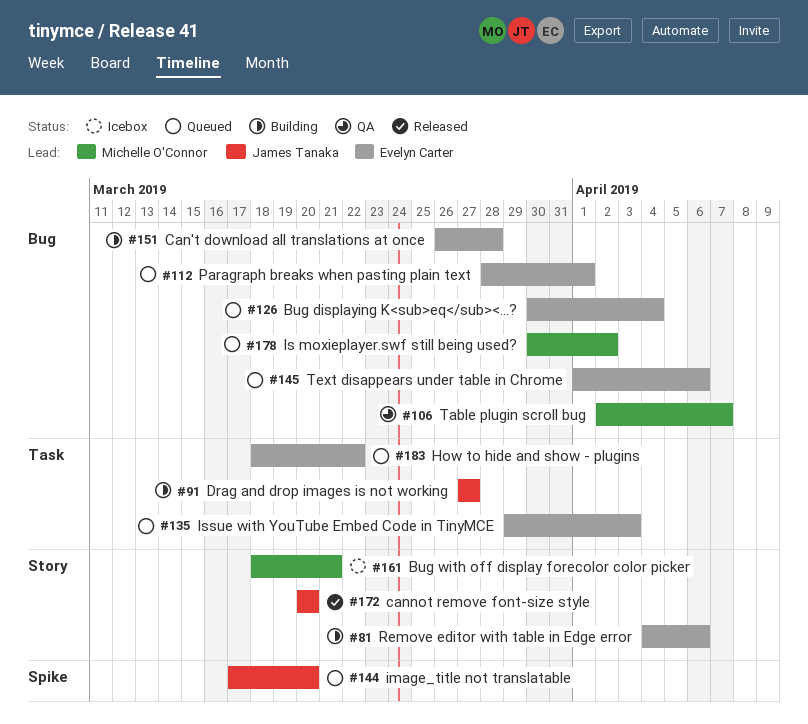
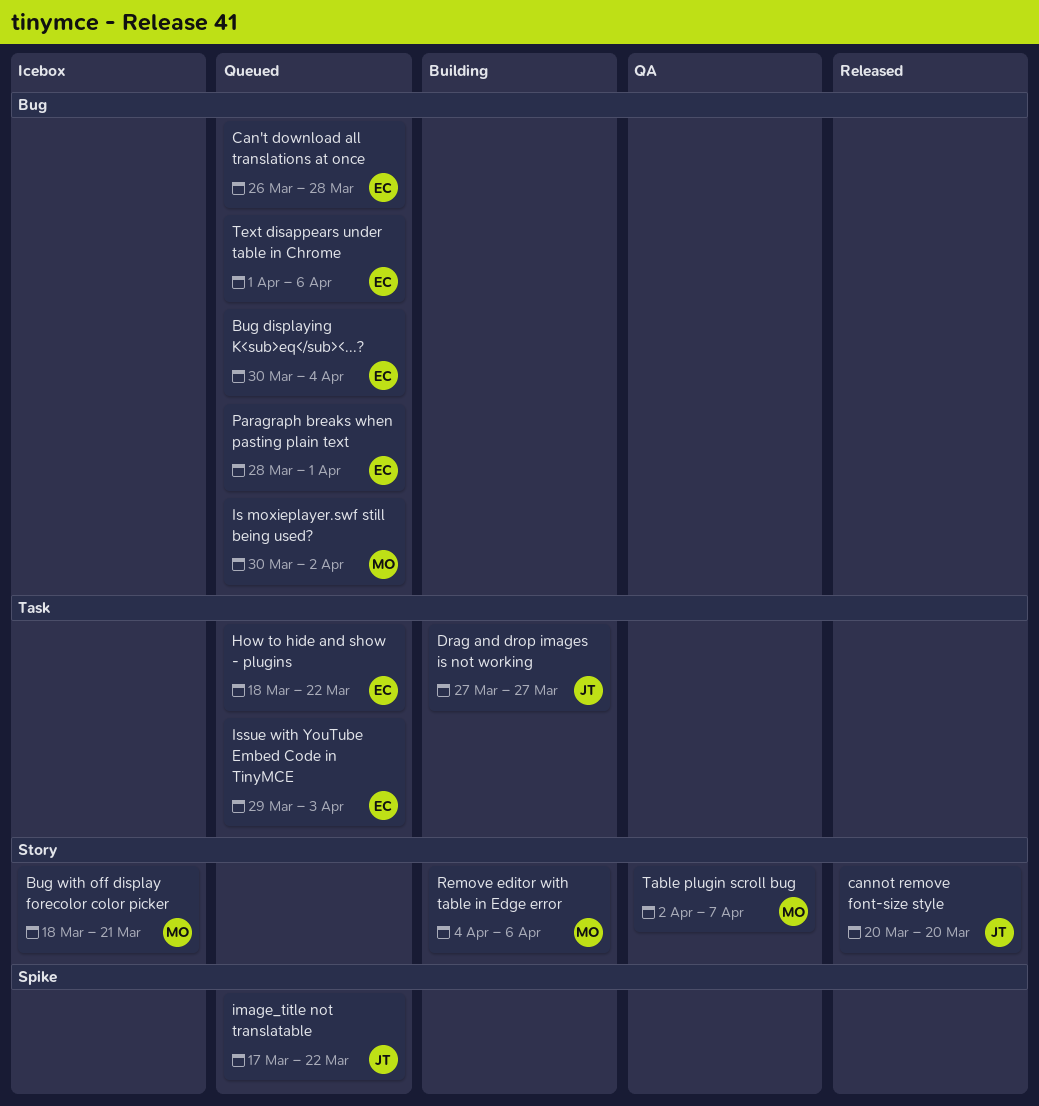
Can't download all translations at once, status: Building -> Queued
image_title not translatable, due: Mar 20 -> Mar 22
Remove editor with table in Edge error, owner: Evelyn Carter -> Michelle O'Connor
Table plugin scroll bug, label: Bug -> Story

